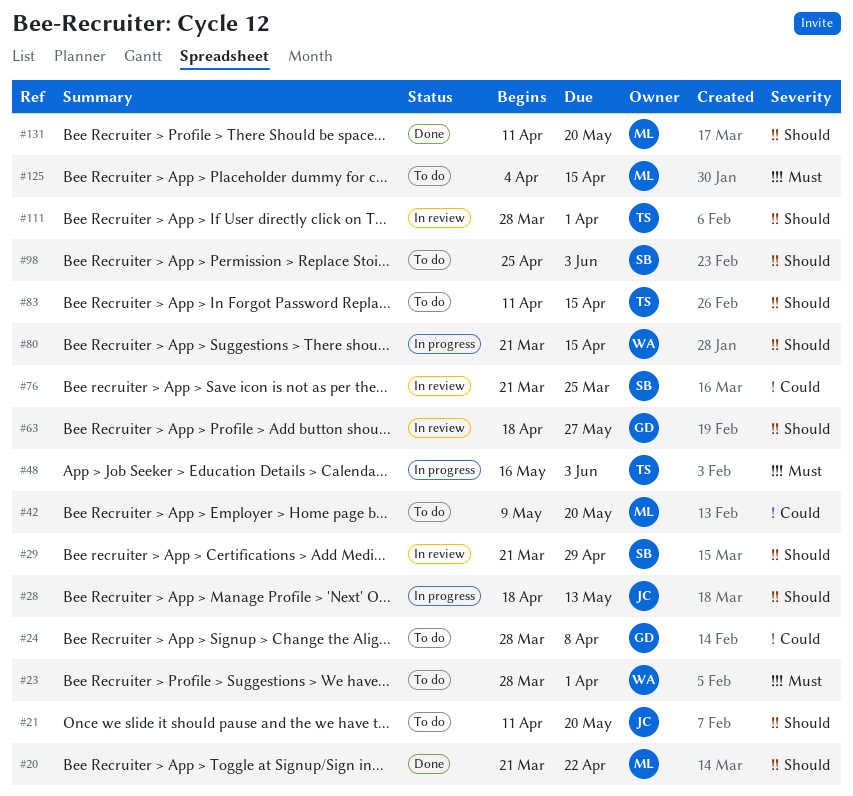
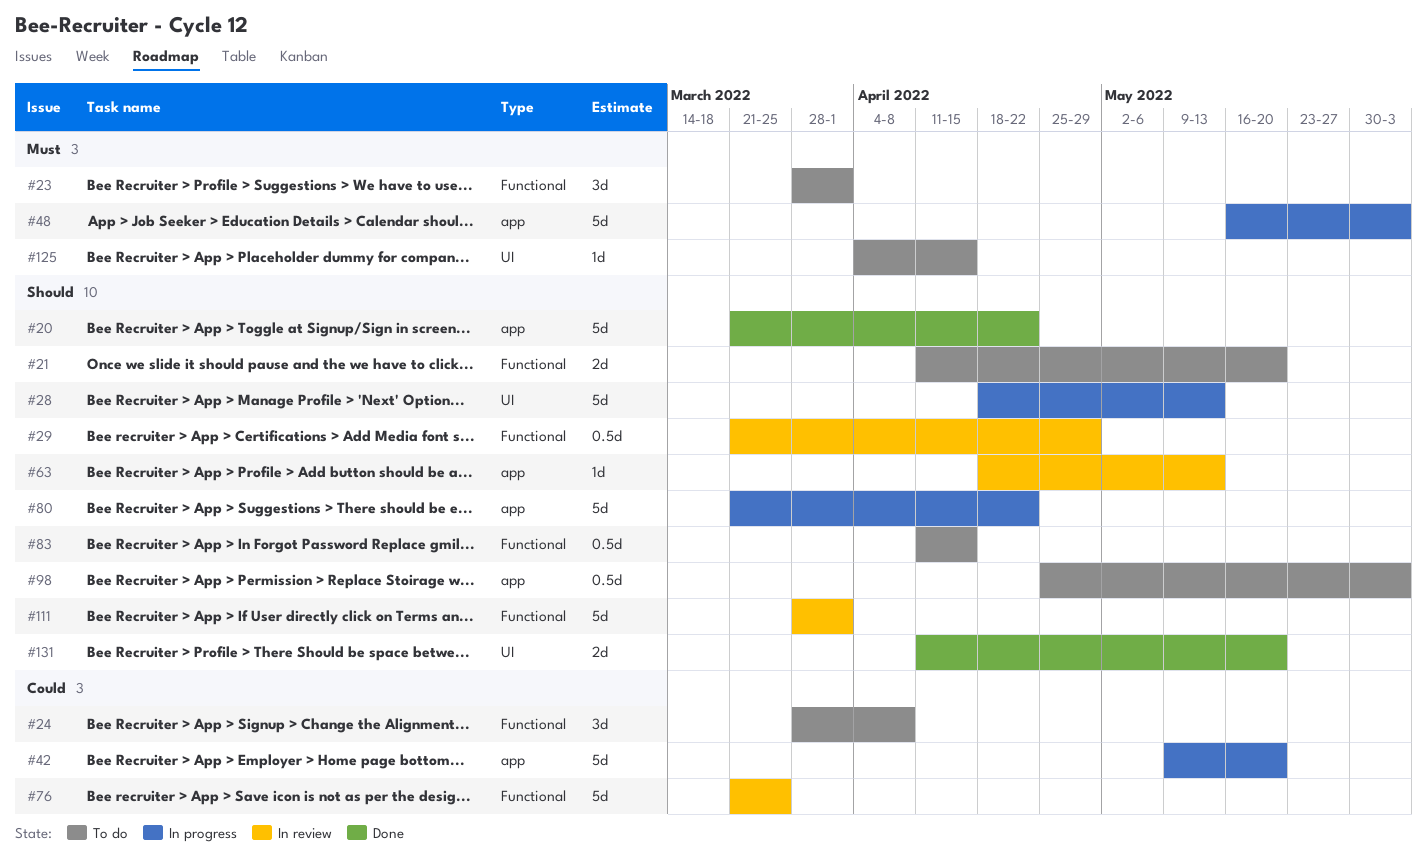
#42, status: To do -> In progress
#63, due: May 27 -> May 13
#80, due: Apr 15 -> Apr 22

